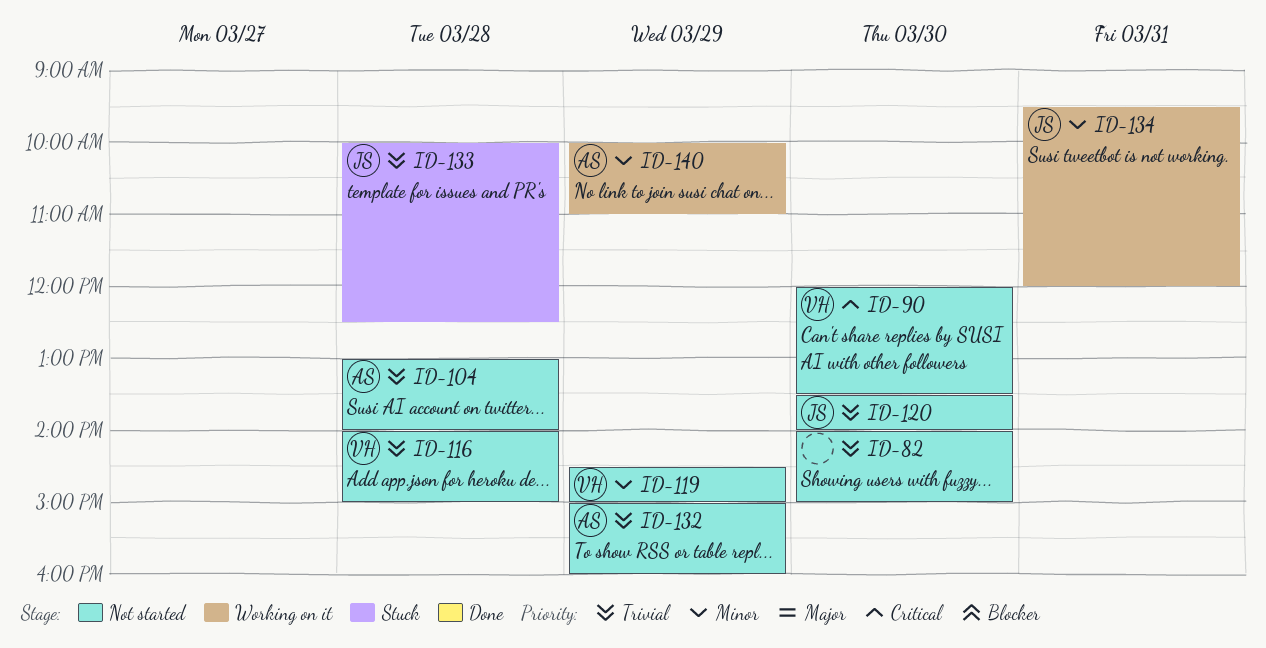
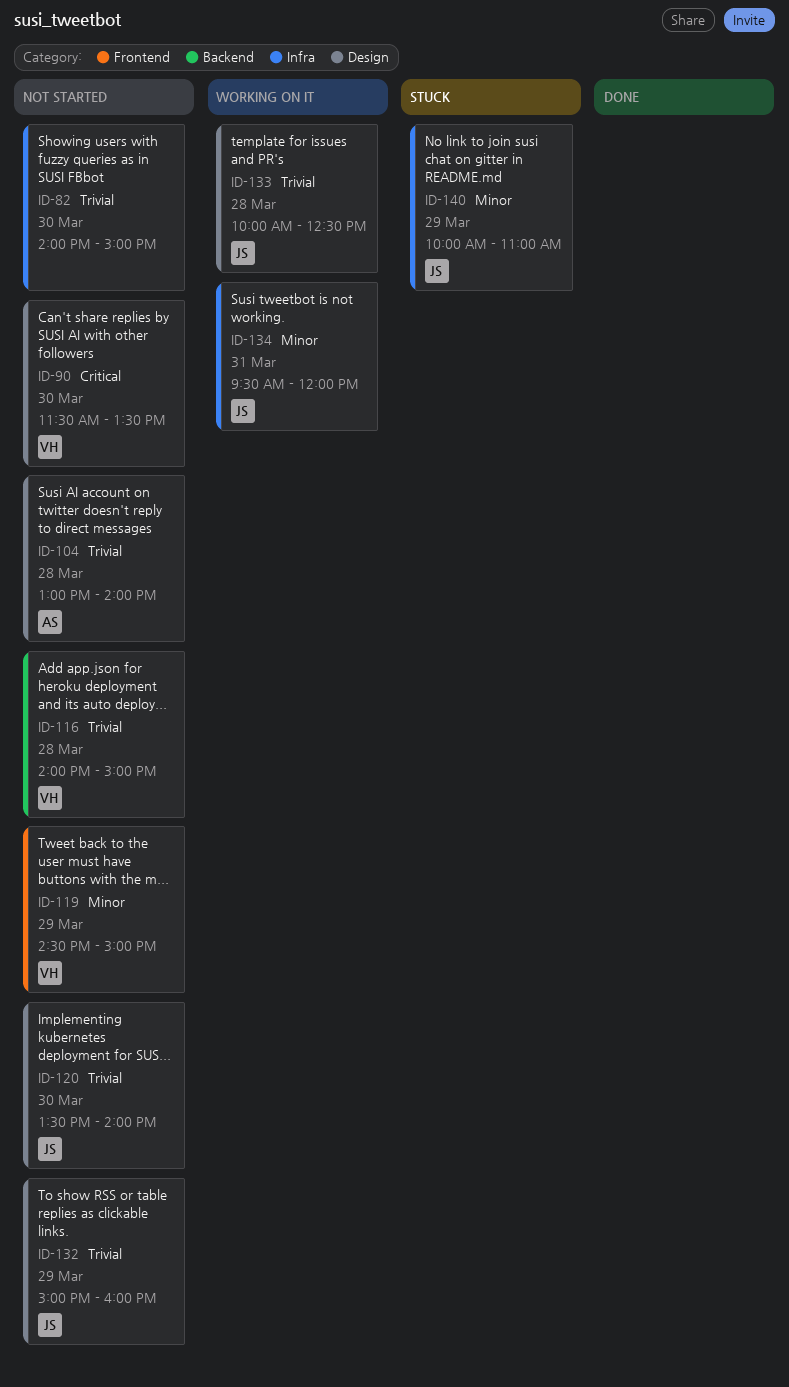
ID-90, begins: 12:00 -> 11:30
ID-132, owner: AS -> JS
ID-133, status: Stuck -> Working on it
ID-140, status: Working on it -> Stuck
ID-140, owner: AS -> JS

